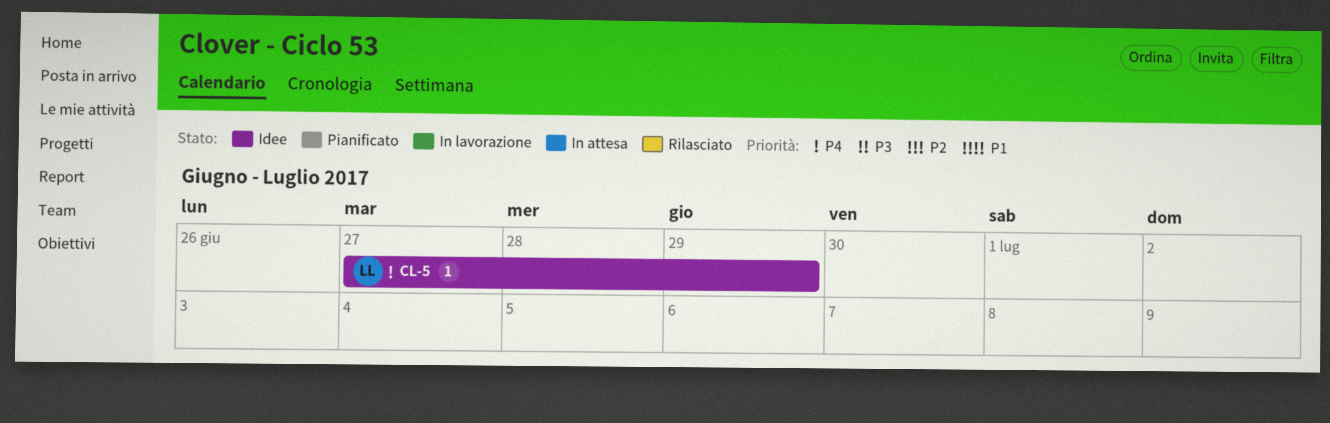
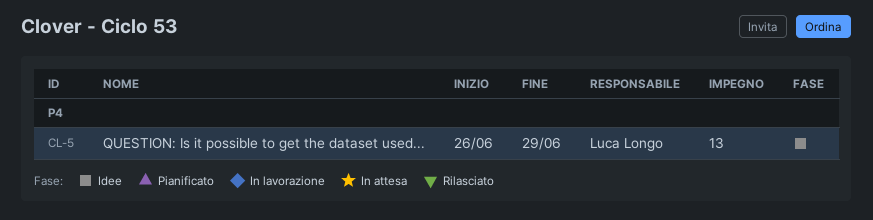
CL-5, estimate: 1 -> 13
CL-5, start: Jun 27 -> Jun 26

